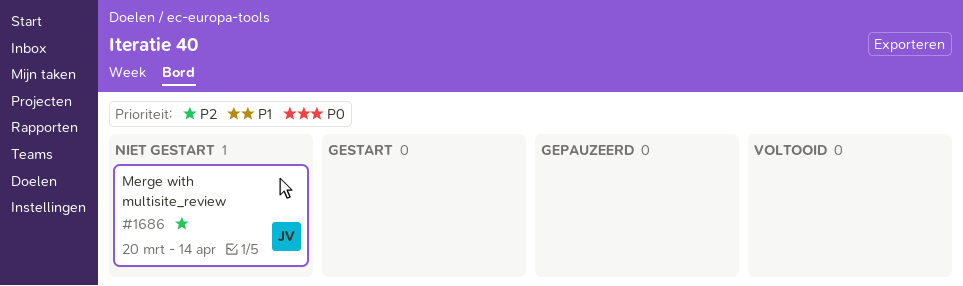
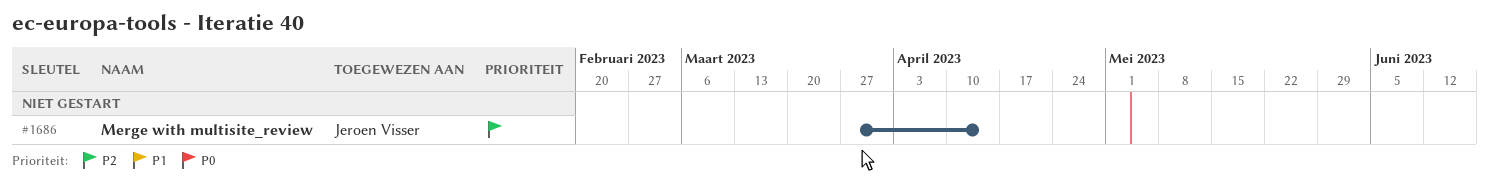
#1686, start: Mar 20 -> Mar 27

